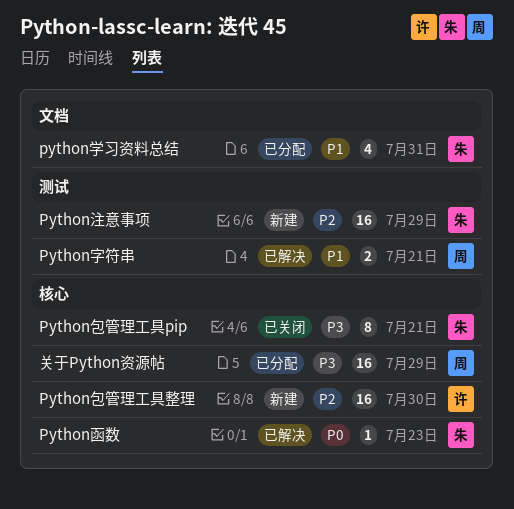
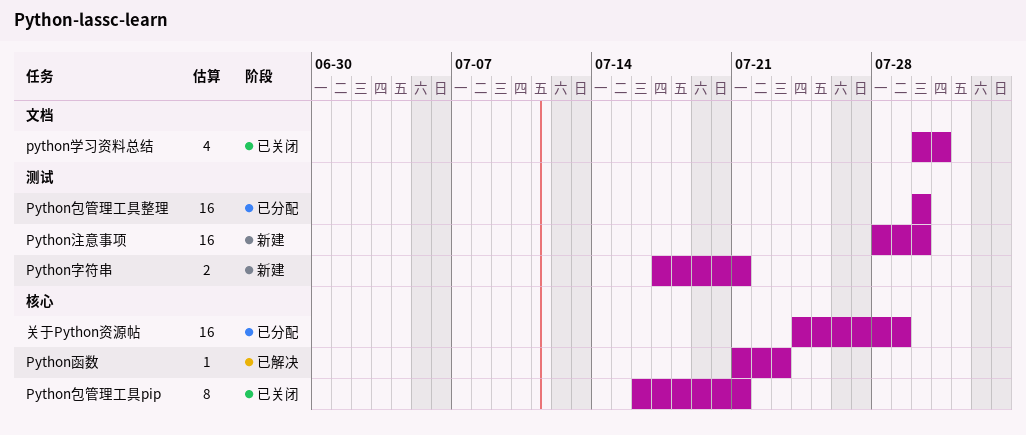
Python包管理工具整理, status: 新建 -> 已分配
Python包管理工具整理, label: 核心 -> 测试
Python字符串, status: 已解决 -> 新建
python学习资料总结, status: 已分配 -> 已关闭
Python注意事项, due: Jul 29 -> Jul 30

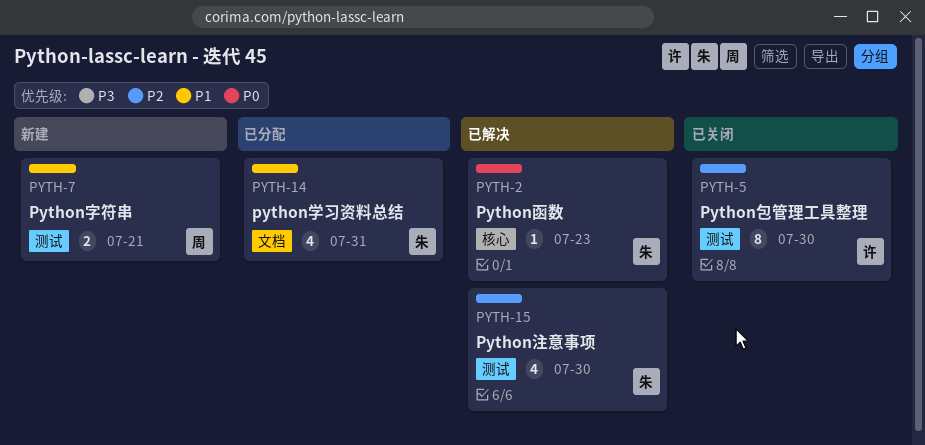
Python包管理工具pip: present -> none
Python包管理工具整理, status: 已分配 -> 已关闭
Python包管理工具整理, estimate: 16 -> 8
python学习资料总结, status: 已关闭 -> 已分配
Python注意事项, status: 新建 -> 已解决
Python注意事项, estimate: 16 -> 4
关于Python资源帖: present -> none

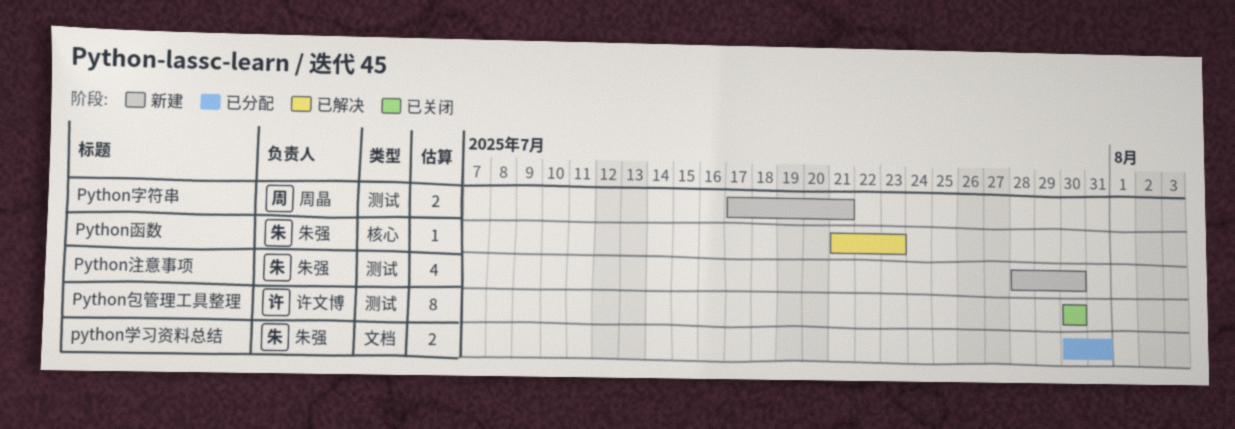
python学习资料总结, estimate: 4 -> 2
Python注意事项, status: 已解决 -> 新建

